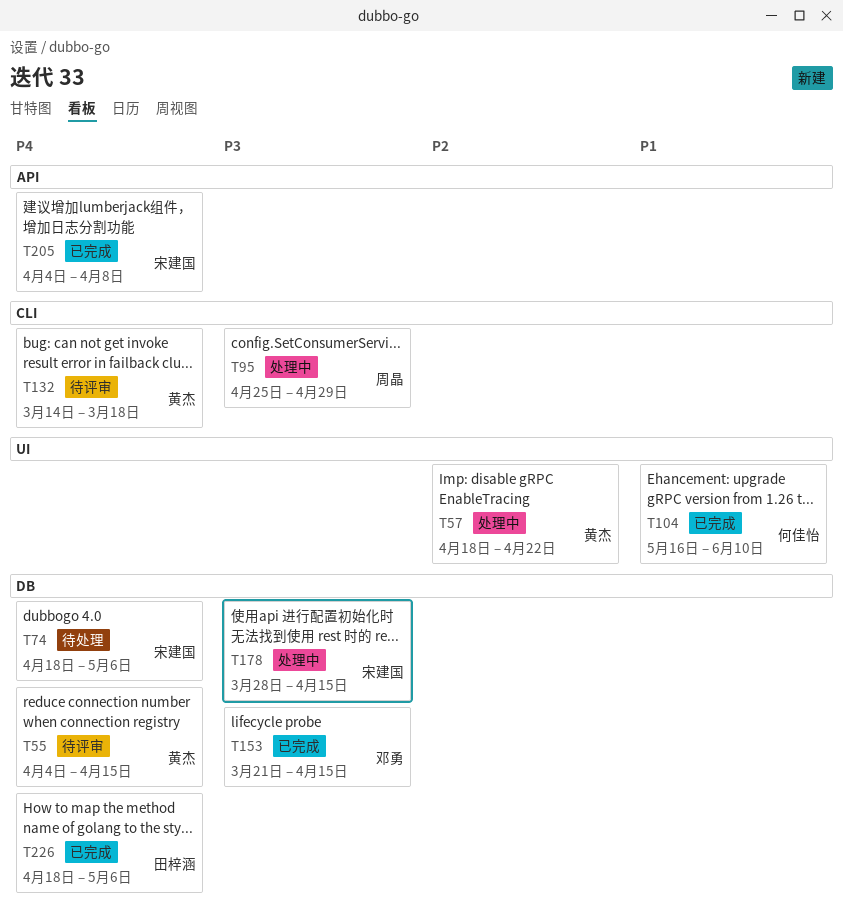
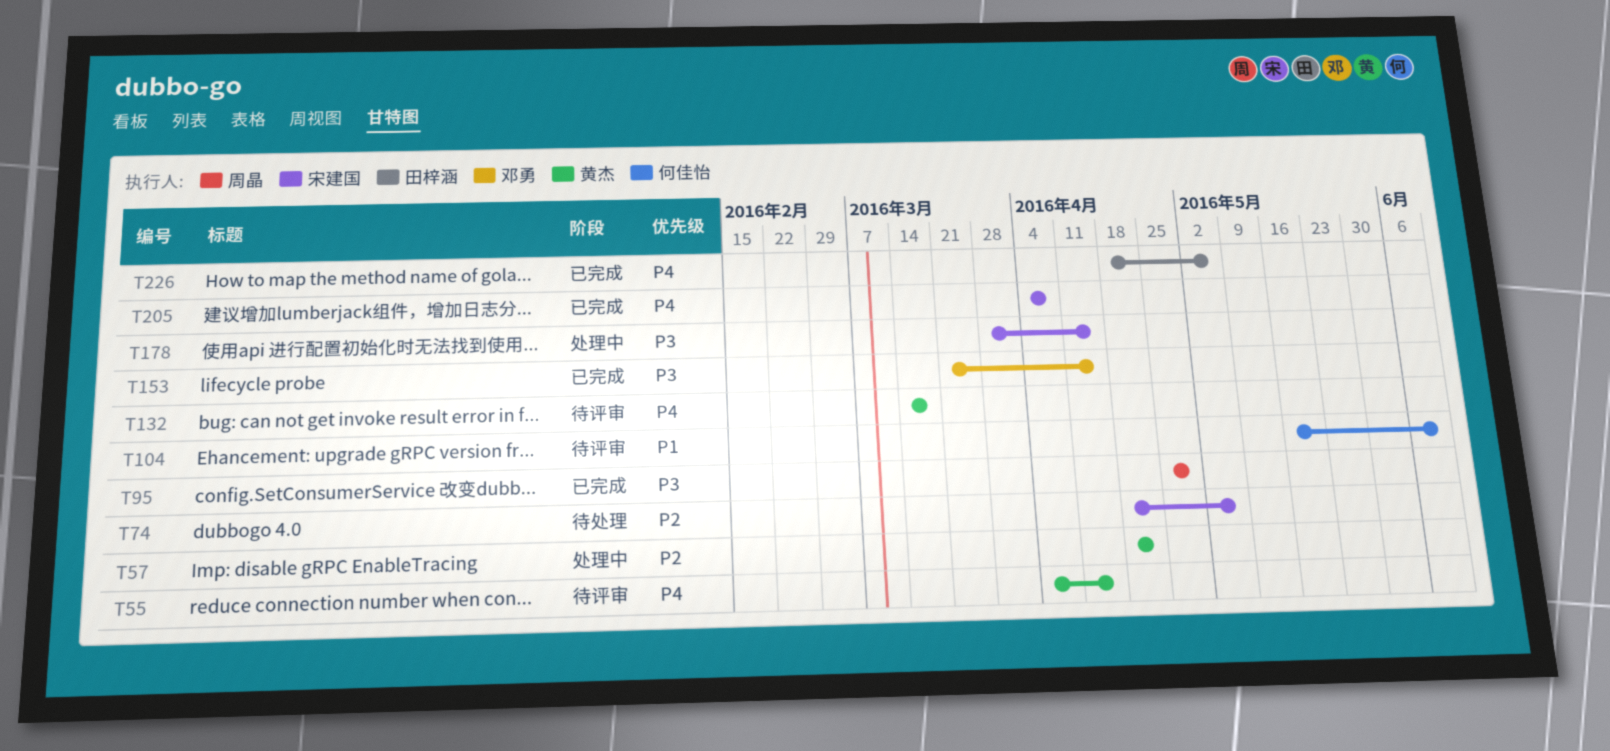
T74, priority: P4 -> P2
T95, status: 处理中 -> 已完成
T104, status: 已完成 -> 待评审

